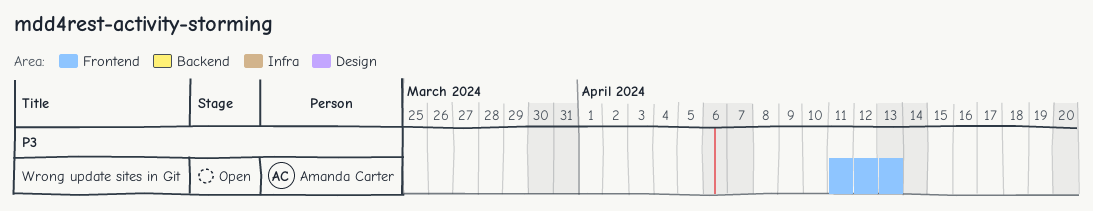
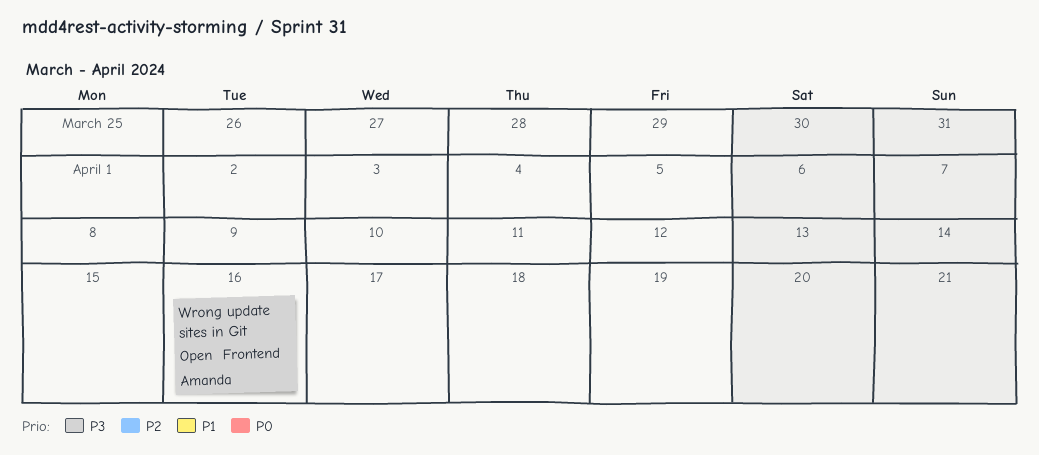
Wrong update sites in Git, due: Apr 13 -> Apr 16

